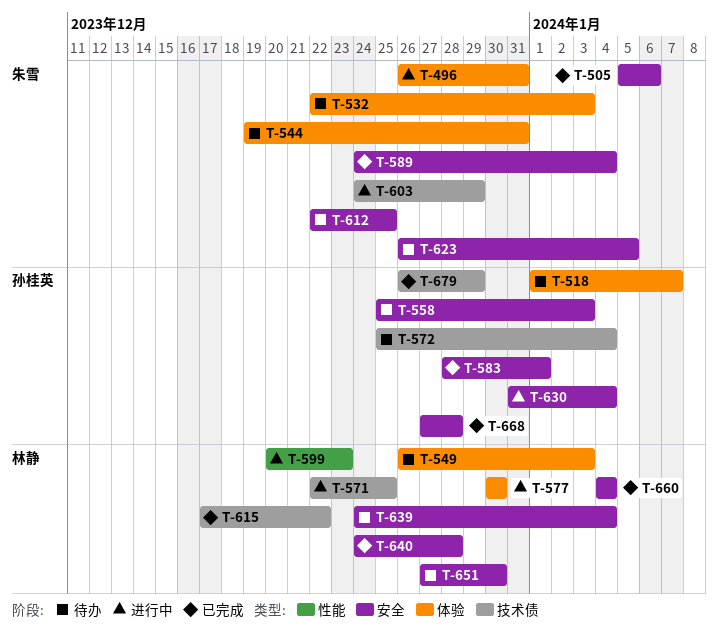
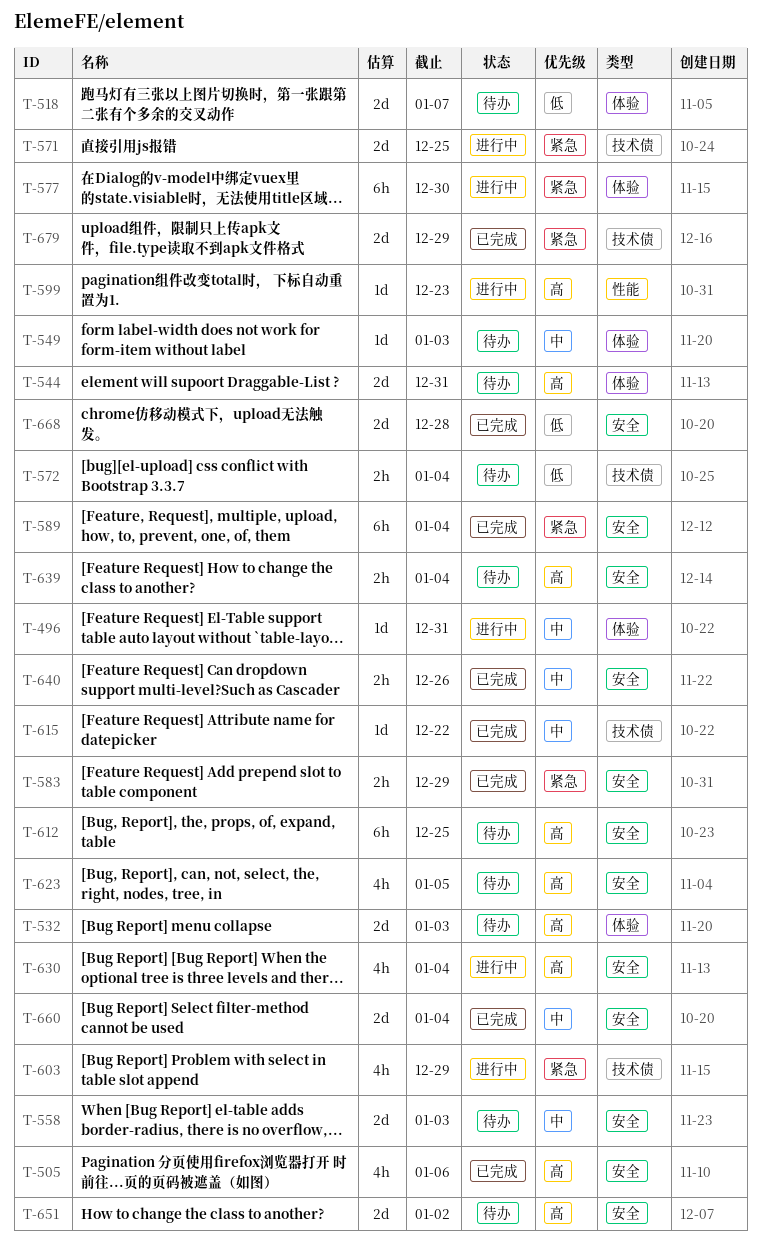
T-583, due: Jan 1 -> Dec 29
T-640, due: Dec 28 -> Dec 26
T-651, due: Dec 30 -> Jan 2

